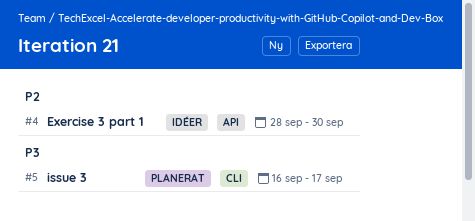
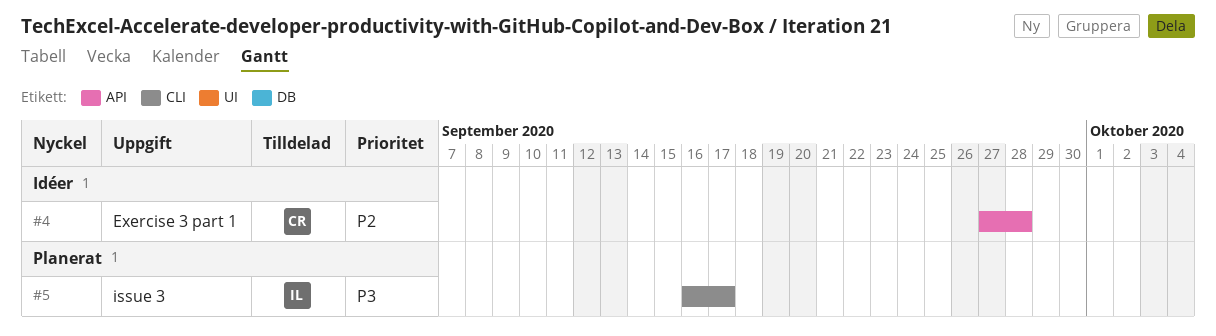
#4, start: Sep 28 -> Sep 27
#4, due: Sep 30 -> Sep 28

